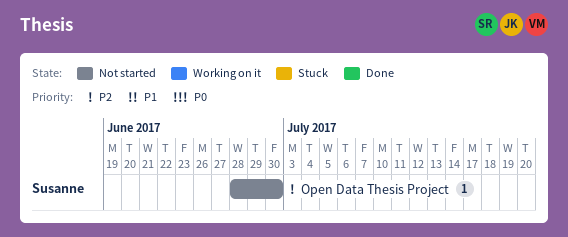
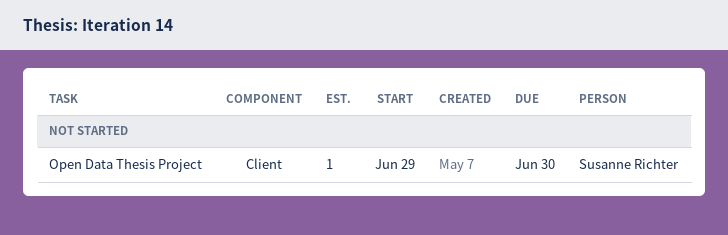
Open Data Thesis Project, start: Jun 28 -> Jun 29

